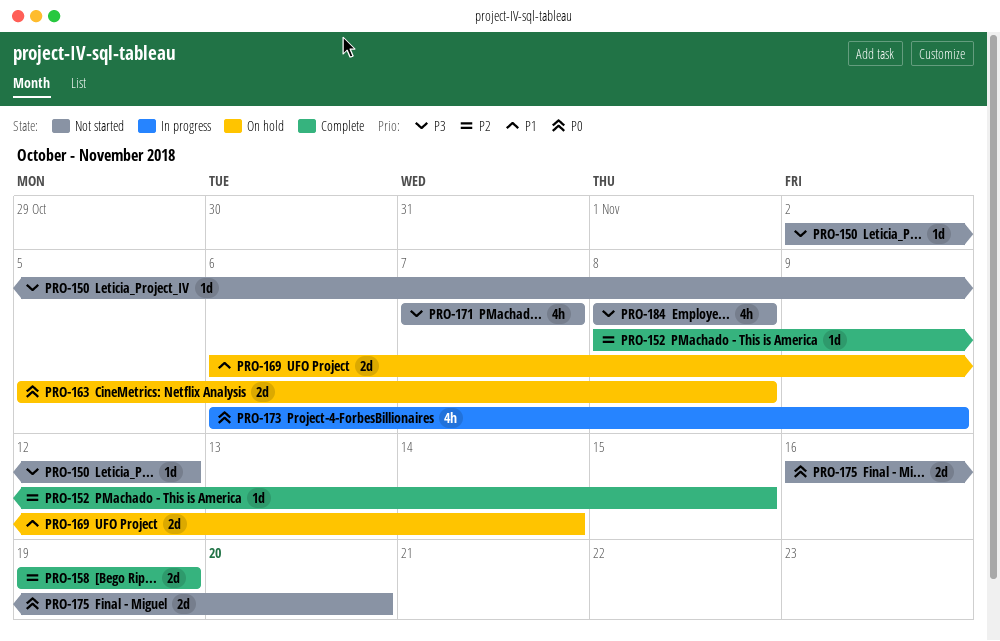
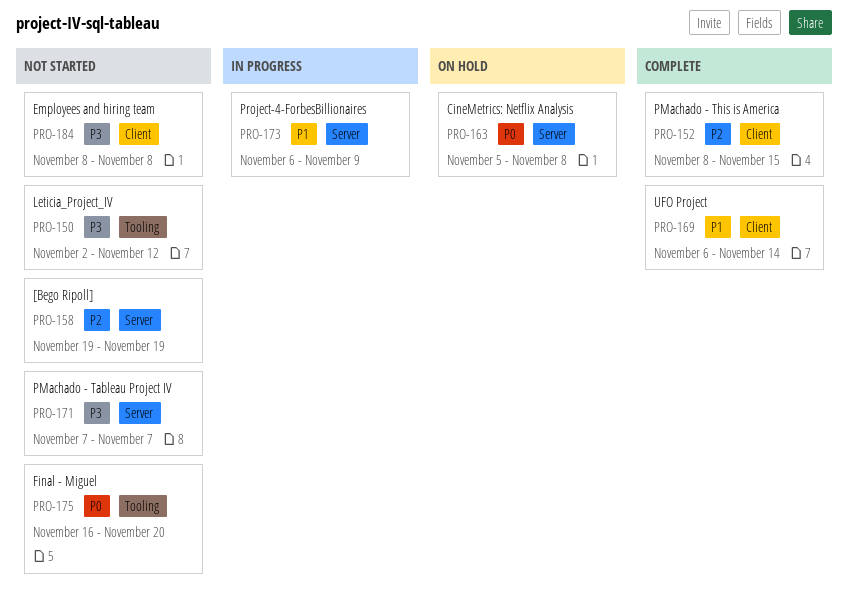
PRO-158, status: Complete -> Not started
PRO-169, status: On hold -> Complete
PRO-173, priority: P0 -> P1

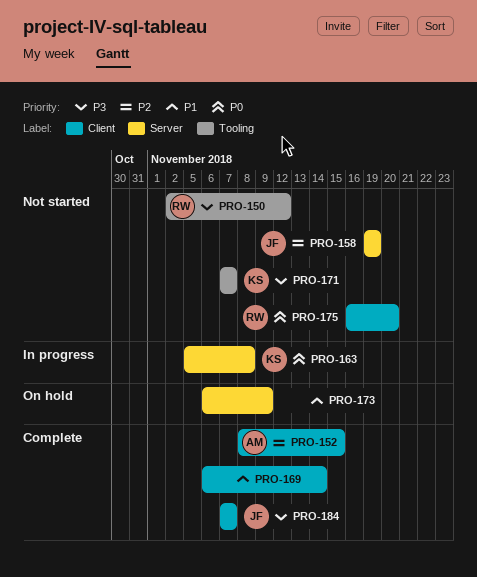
PRO-163, status: On hold -> In progress
PRO-171, label: Server -> Tooling
PRO-173, status: In progress -> On hold
PRO-175, label: Tooling -> Client
PRO-184, status: Not started -> Complete
PRO-184, start: Nov 8 -> Nov 7
PRO-184, due: Nov 8 -> Nov 7

